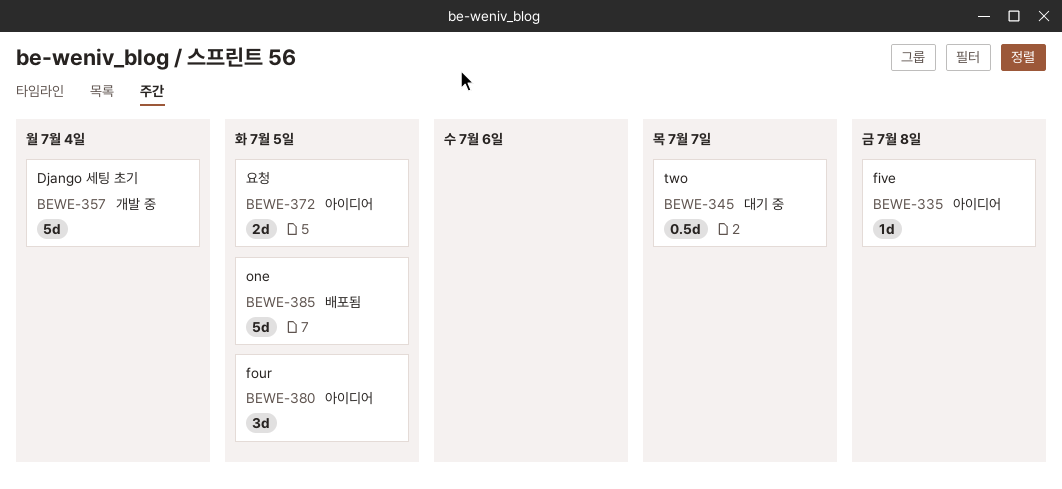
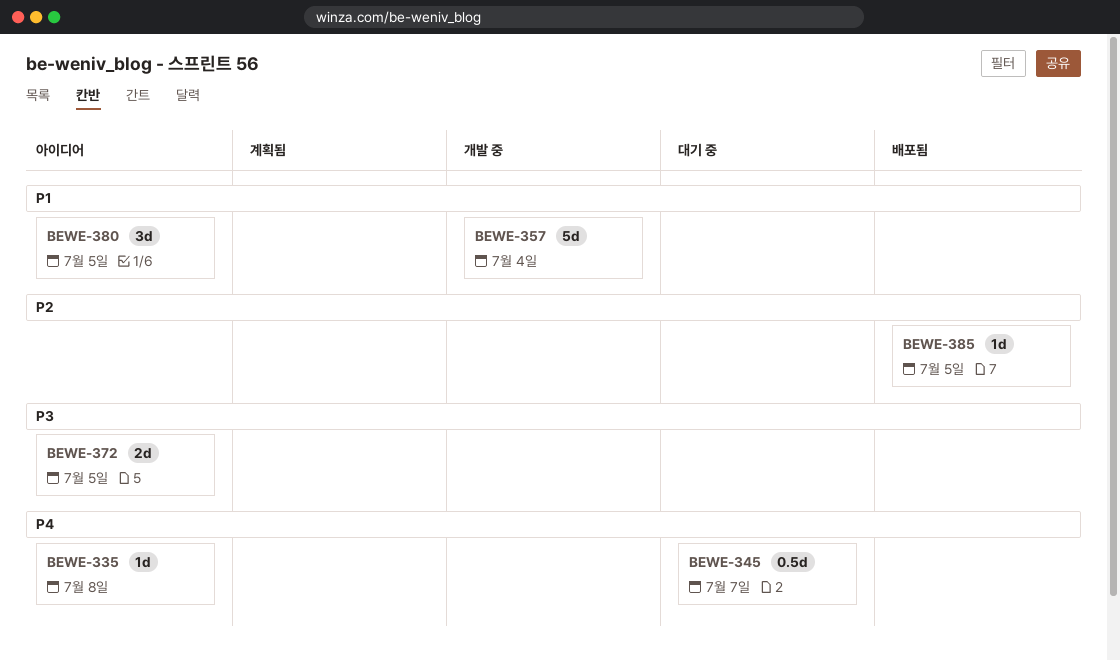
BEWE-385, estimate: 5d -> 1d

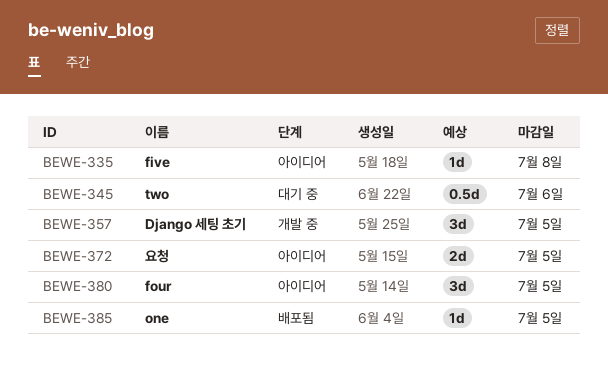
BEWE-345, due: Jul 7 -> Jul 6
BEWE-357, estimate: 5d -> 3d
BEWE-357, due: Jul 4 -> Jul 5

